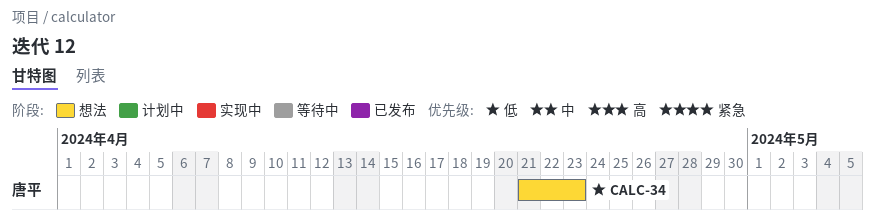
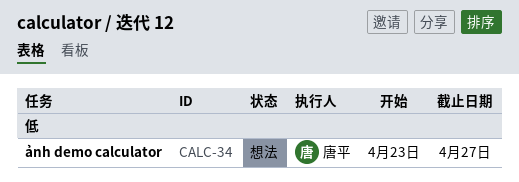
CALC-34, start: Apr 21 -> Apr 23
CALC-34, due: Apr 23 -> Apr 27

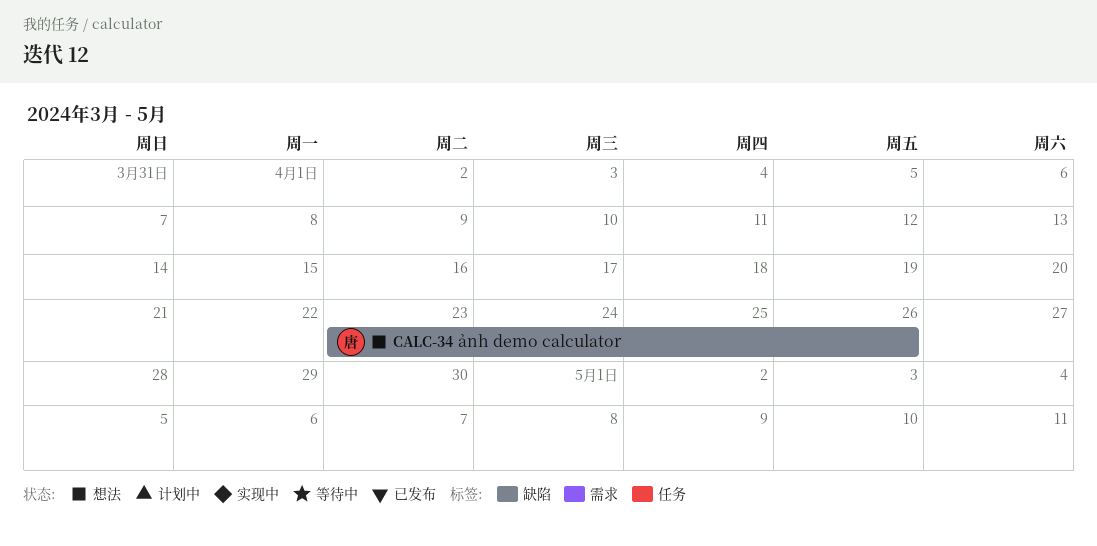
CALC-34, due: Apr 27 -> Apr 26

